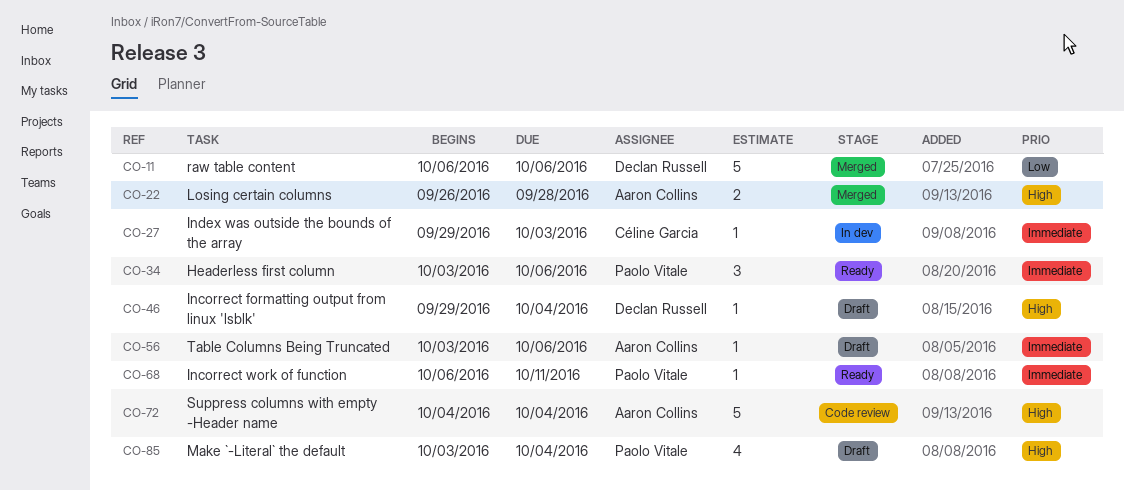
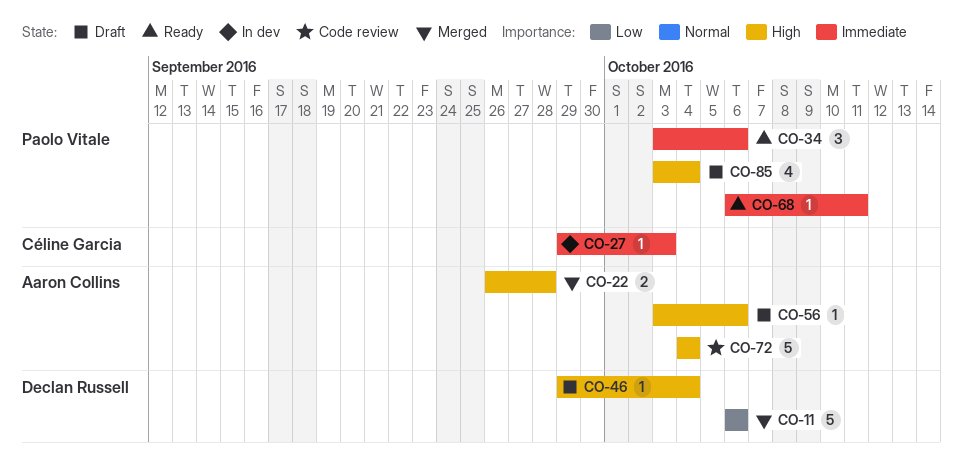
CO-56, priority: Immediate -> High

